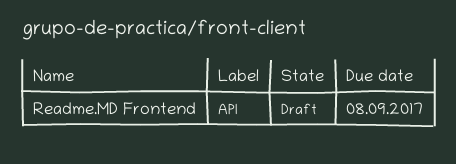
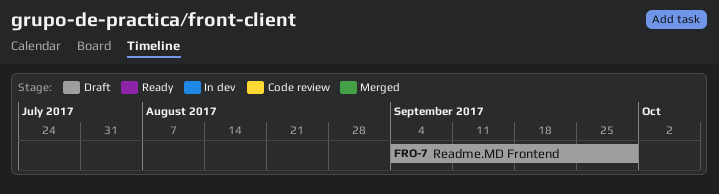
Readme.MD Frontend, due: Sep 8 -> Sep 29

